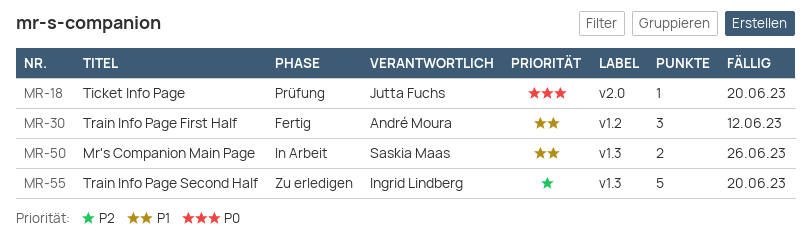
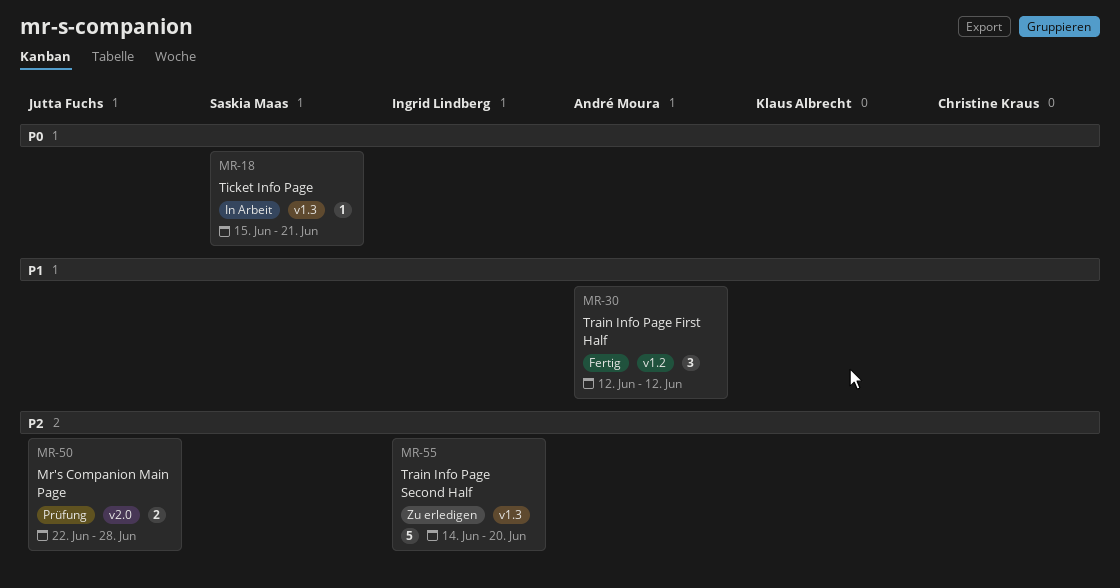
MR-18, status: Prüfung -> In Arbeit
MR-18, owner: Jutta Fuchs -> Saskia Maas
MR-18, label: v2.0 -> v1.3
MR-18, due: Jun 20 -> Jun 21
MR-50, status: In Arbeit -> Prüfung
MR-50, owner: Saskia Maas -> Jutta Fuchs
MR-50, priority: P1 -> P2
MR-50, label: v1.3 -> v2.0
MR-50, due: Jun 26 -> Jun 28

